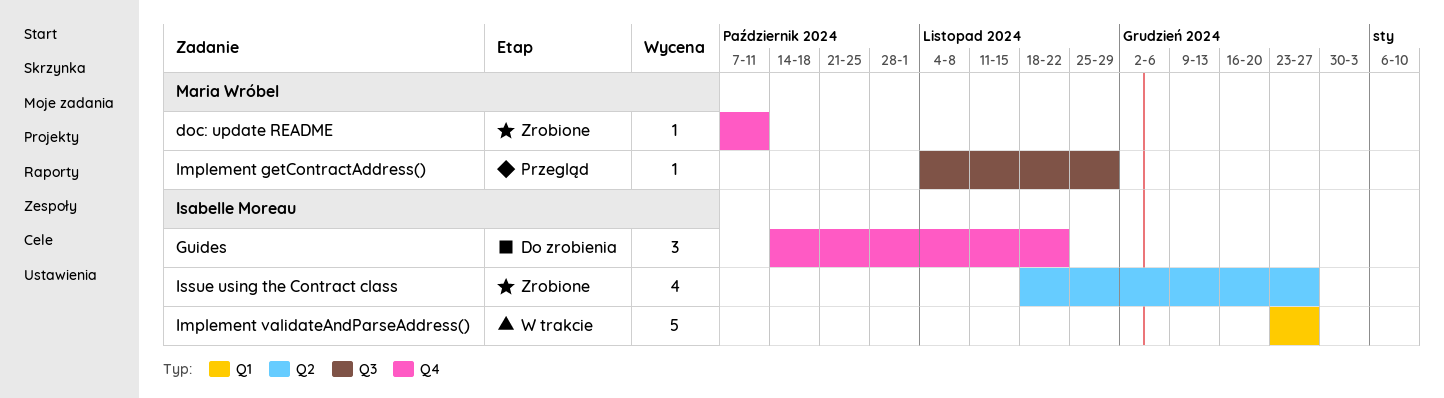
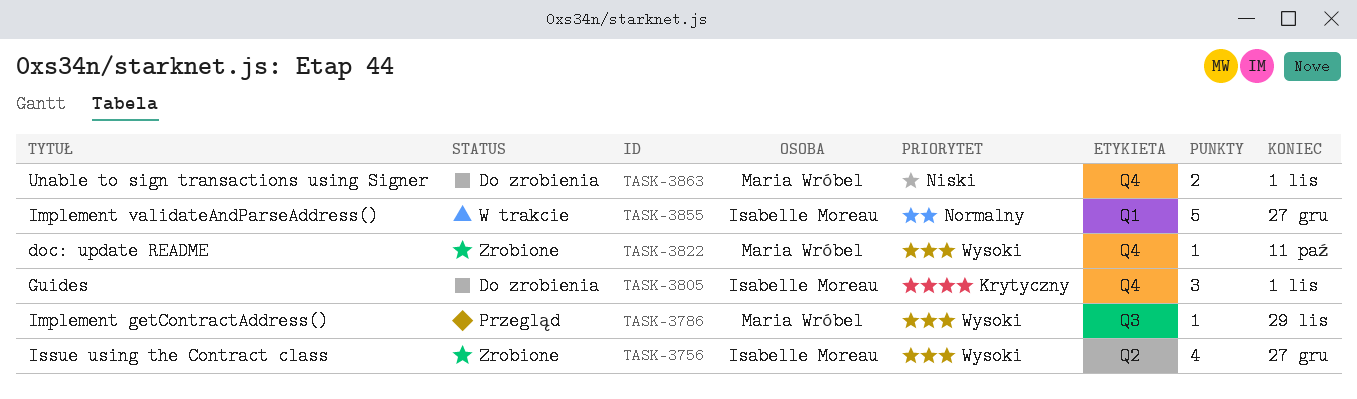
Guides, due: Nov 22 -> Nov 1
Unable to sign transactions using Signer: none -> present

